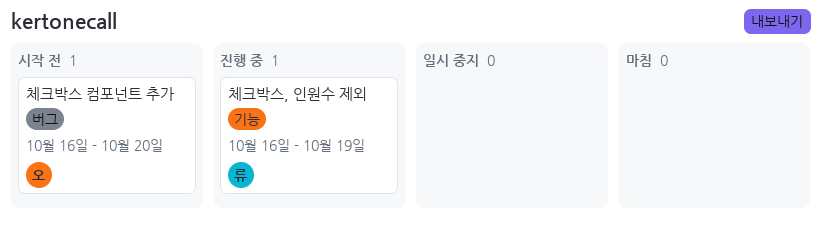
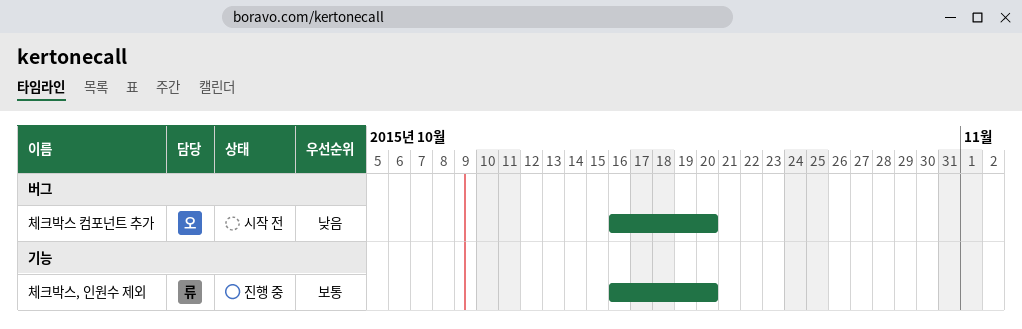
체크박스, 인원수 제외, due: Oct 19 -> Oct 20

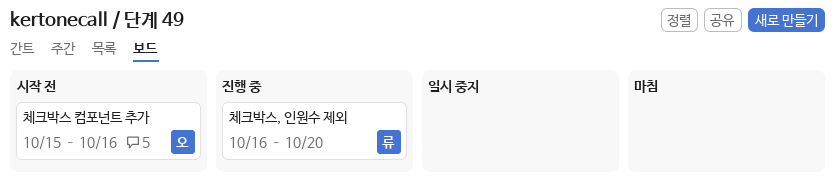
체크박스 컴포넌트 추가, start: Oct 16 -> Oct 15
체크박스 컴포넌트 추가, due: Oct 20 -> Oct 16

